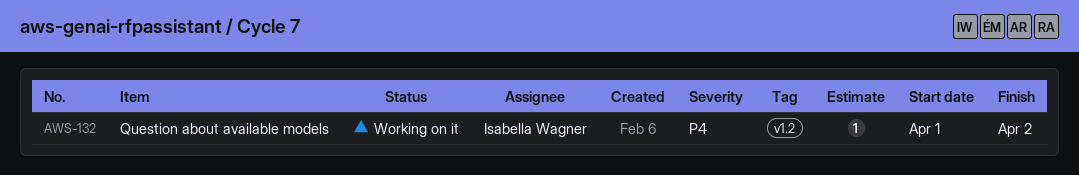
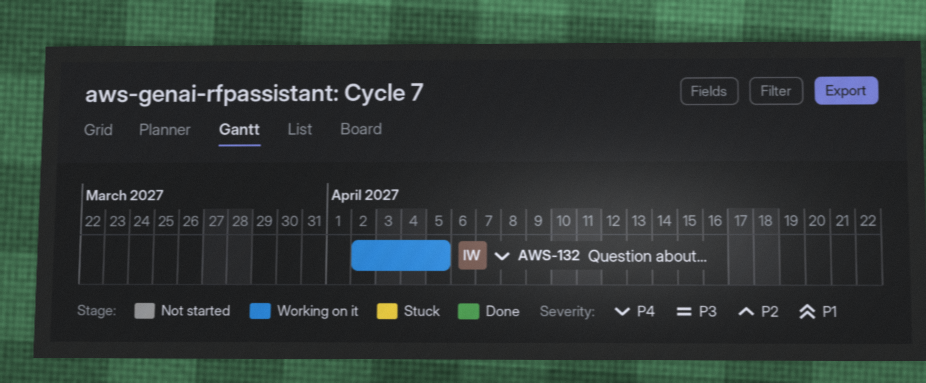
AWS-132, start: Apr 1 -> Apr 2
AWS-132, due: Apr 2 -> Apr 5

